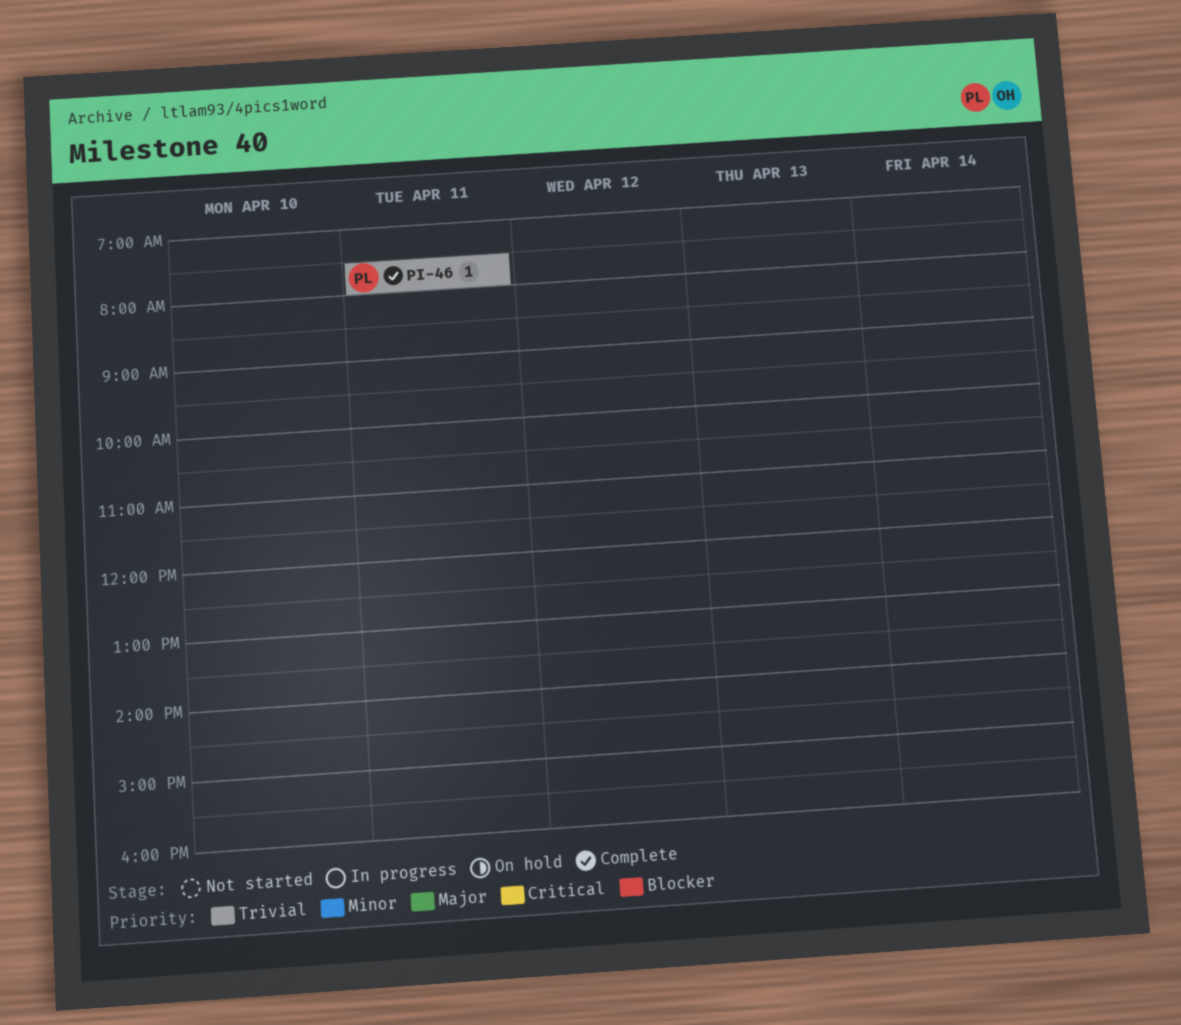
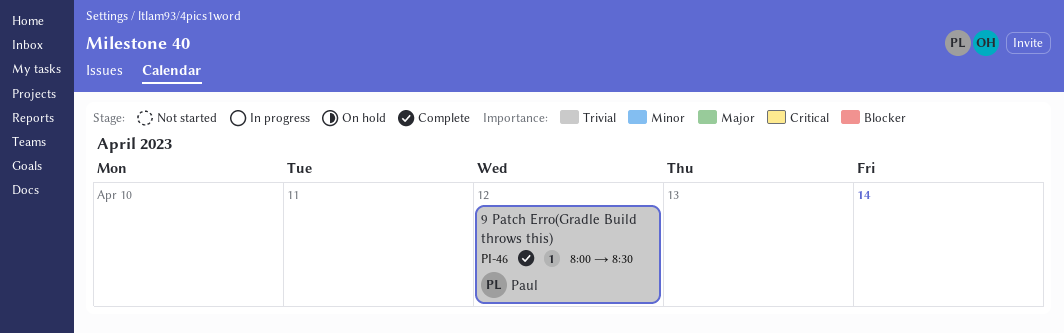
PI-46, day: Apr 11 -> Apr 12
PI-46, begins: 07:30 -> 08:00
PI-46, ends: 08:00 -> 08:30

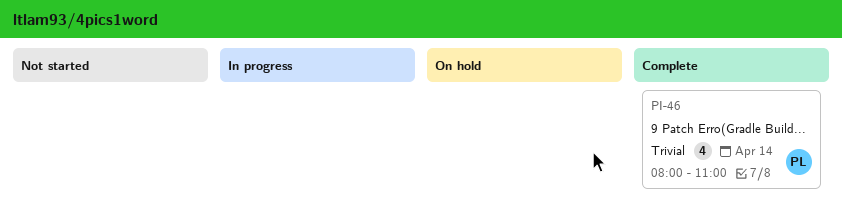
PI-46, estimate: 1 -> 4
PI-46, day: Apr 12 -> Apr 14
PI-46, ends: 08:30 -> 11:00

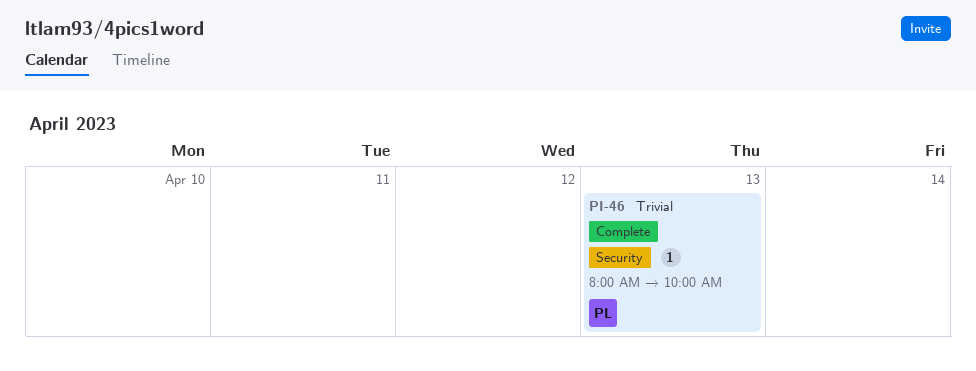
PI-46, estimate: 4 -> 1
PI-46, day: Apr 14 -> Apr 13
PI-46, ends: 11:00 -> 10:00

